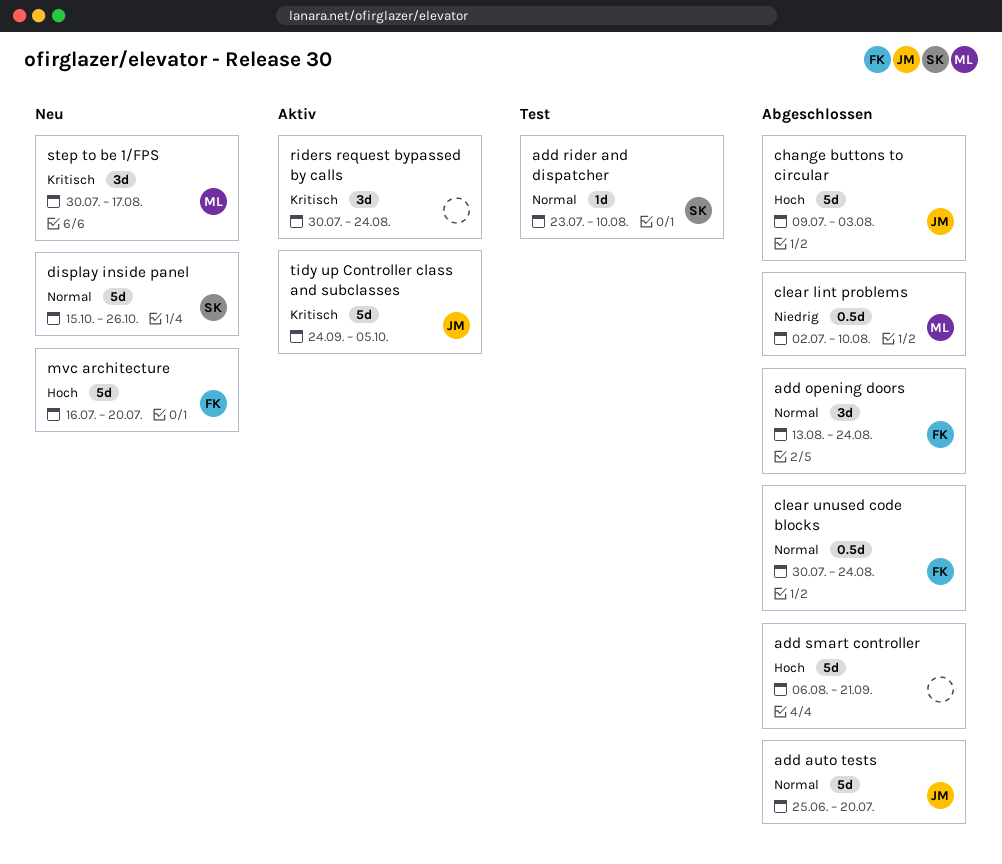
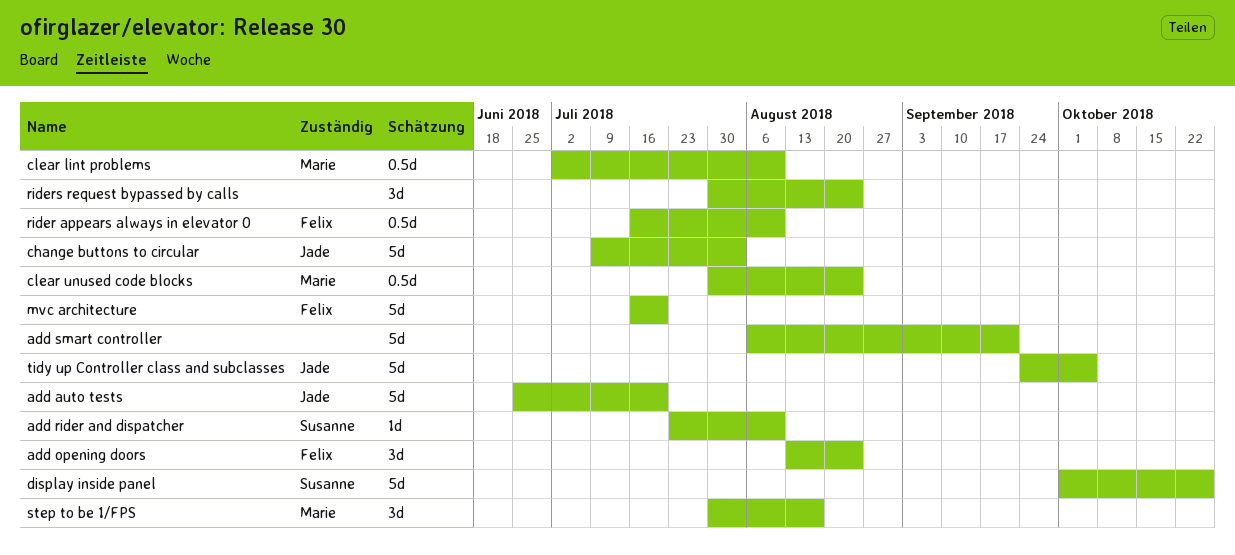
clear unused code blocks, owner: Felix -> Marie
display inside panel, start: Oct 15 -> Oct 1
rider appears always in elevator 0: none -> present

